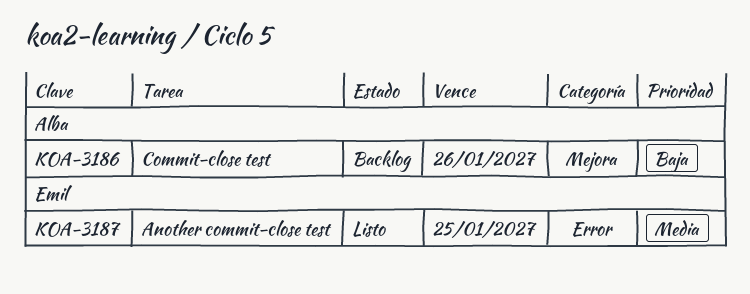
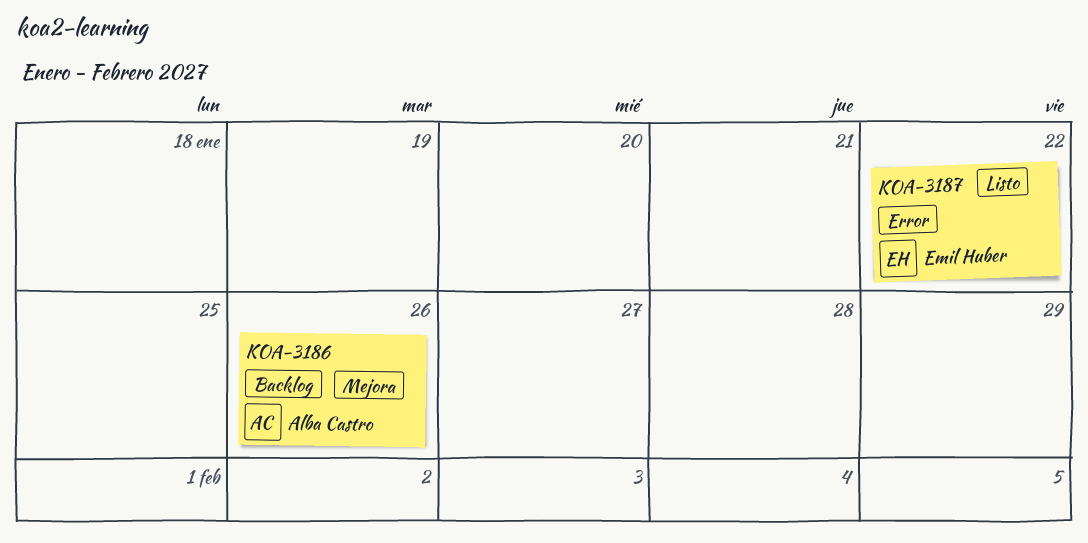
KOA-3187, due: Jan 25 -> Jan 22

